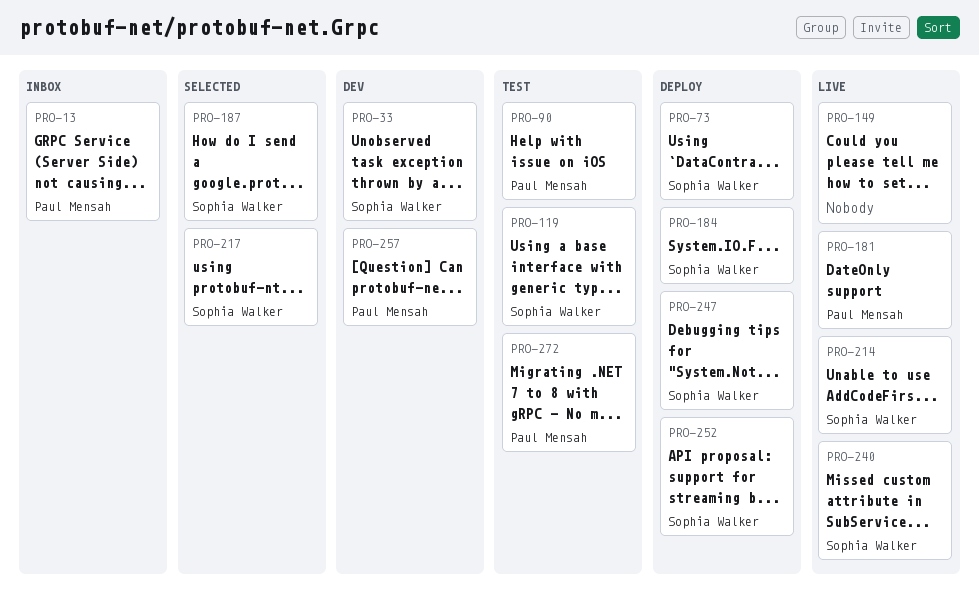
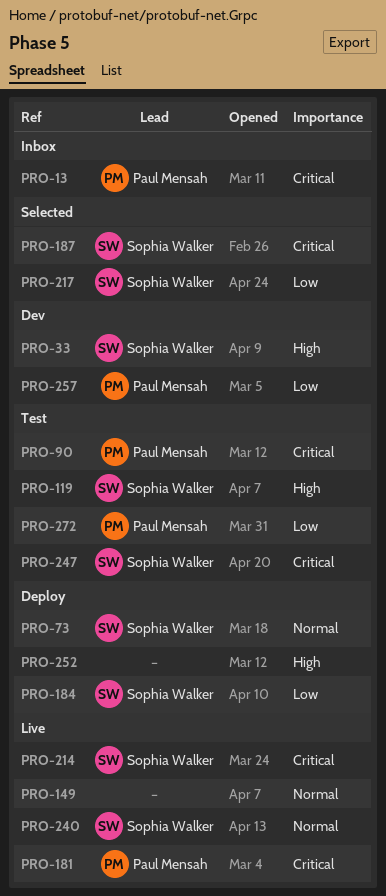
PRO-247, status: Deploy -> Test
PRO-252, owner: Sophia Walker -> none

